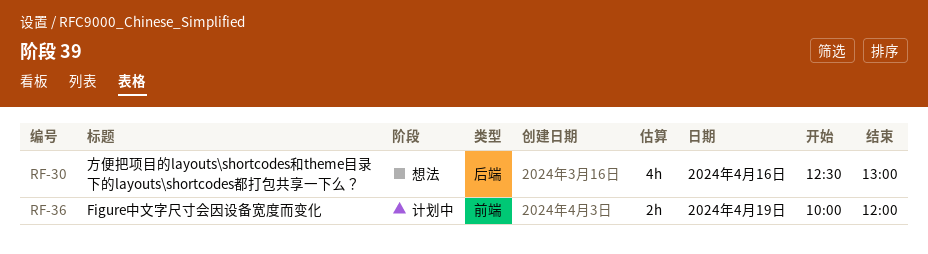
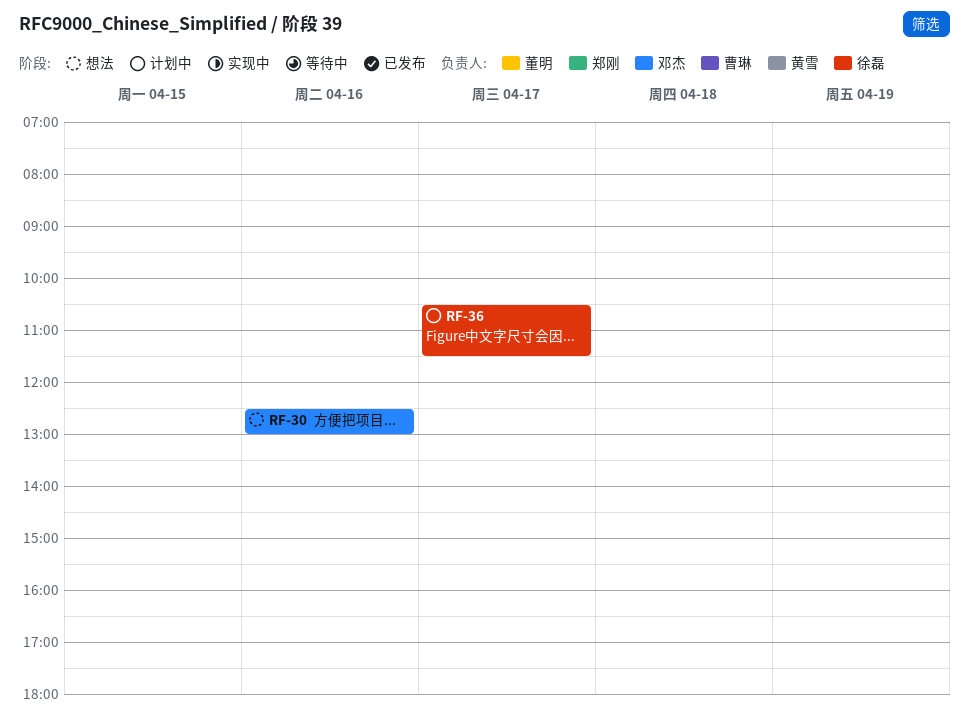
RF-36, day: Apr 19 -> Apr 17
RF-36, begins: 10:00 -> 10:30
RF-36, ends: 12:00 -> 11:30

